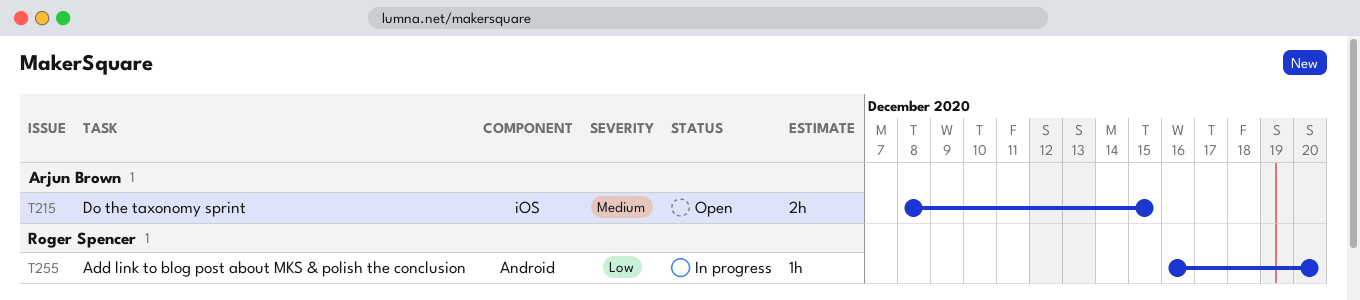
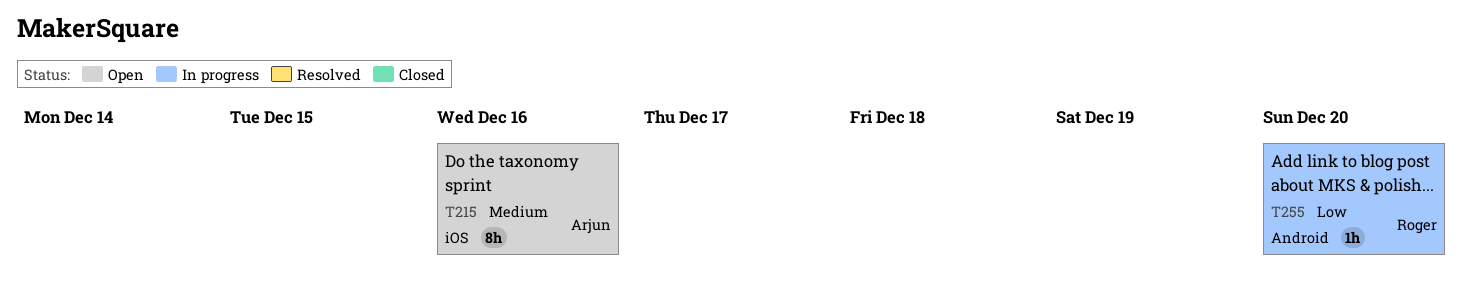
T215, estimate: 2h -> 8h
T215, due: Dec 15 -> Dec 16

